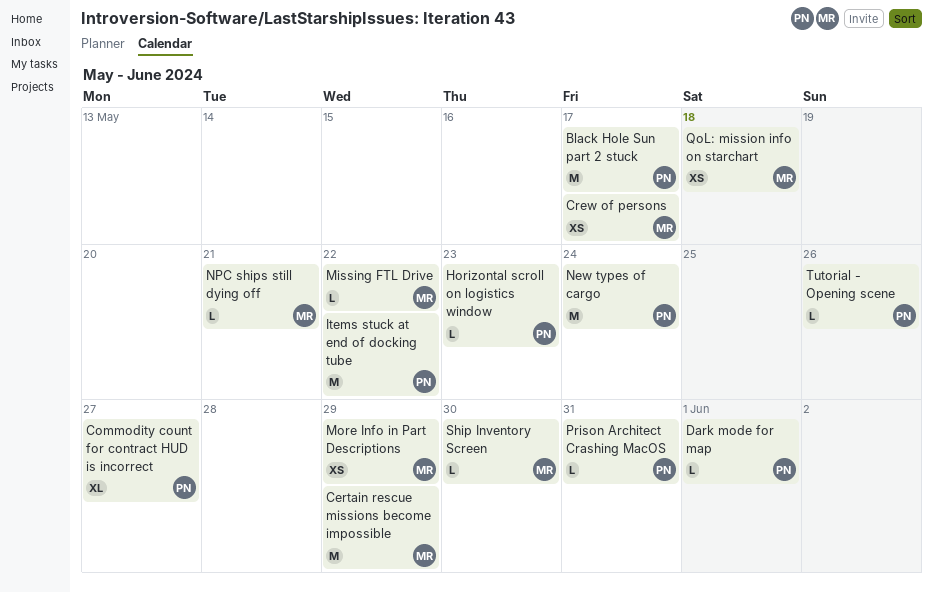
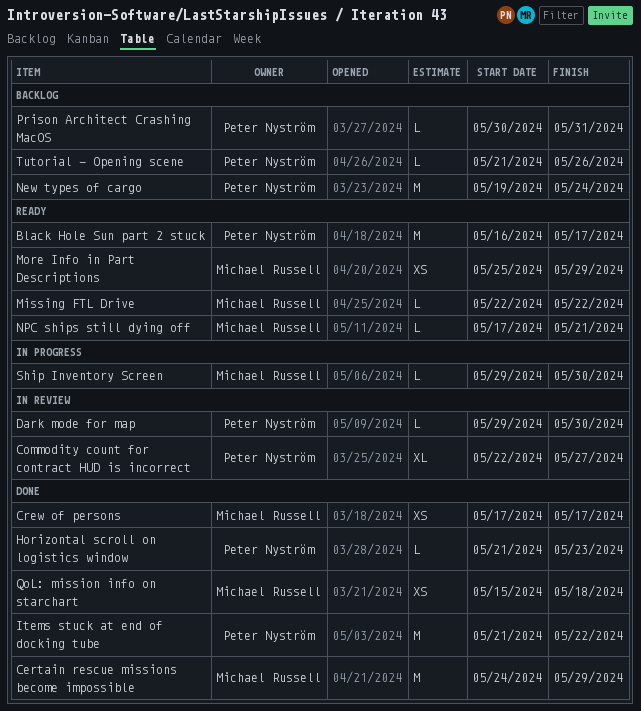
Dark mode for map, due: Jun 1 -> May 30

